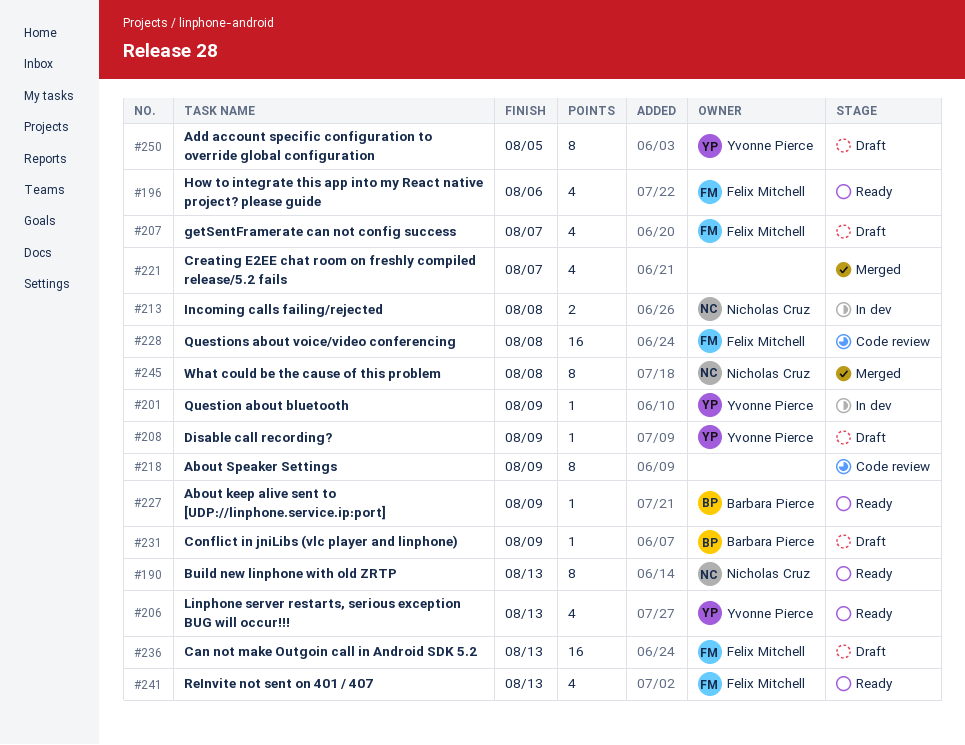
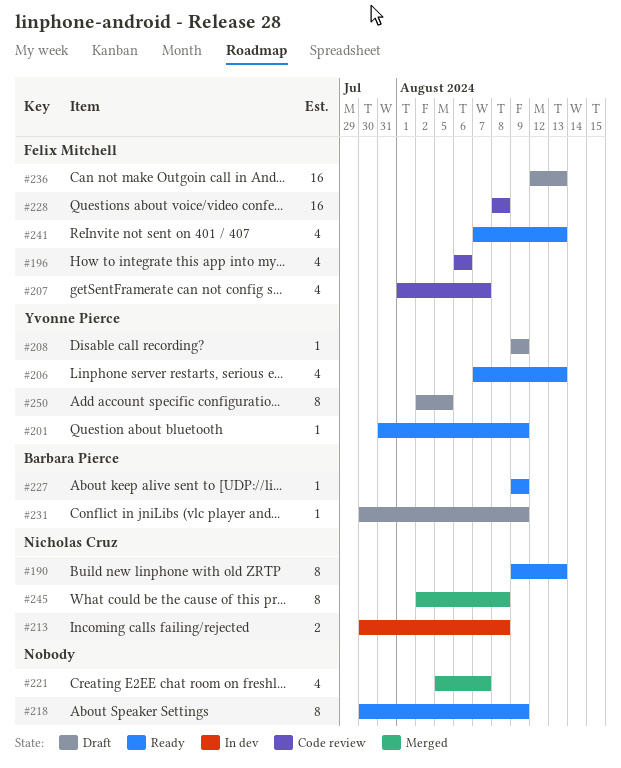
#196, status: Ready -> Code review
#201, status: In dev -> Ready
#207, status: Draft -> Code review
#218, status: Code review -> Ready

